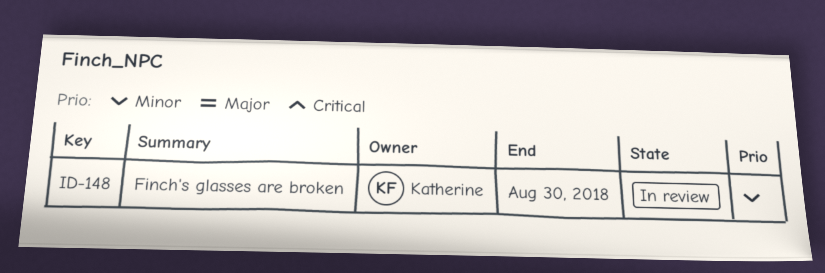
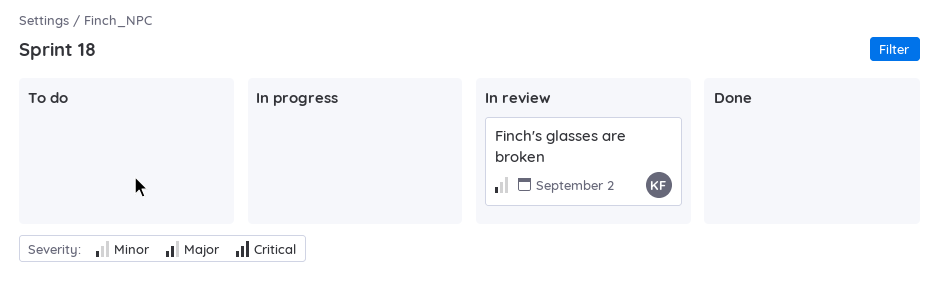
Finch's glasses are broken, due: Aug 30 -> Sep 2

